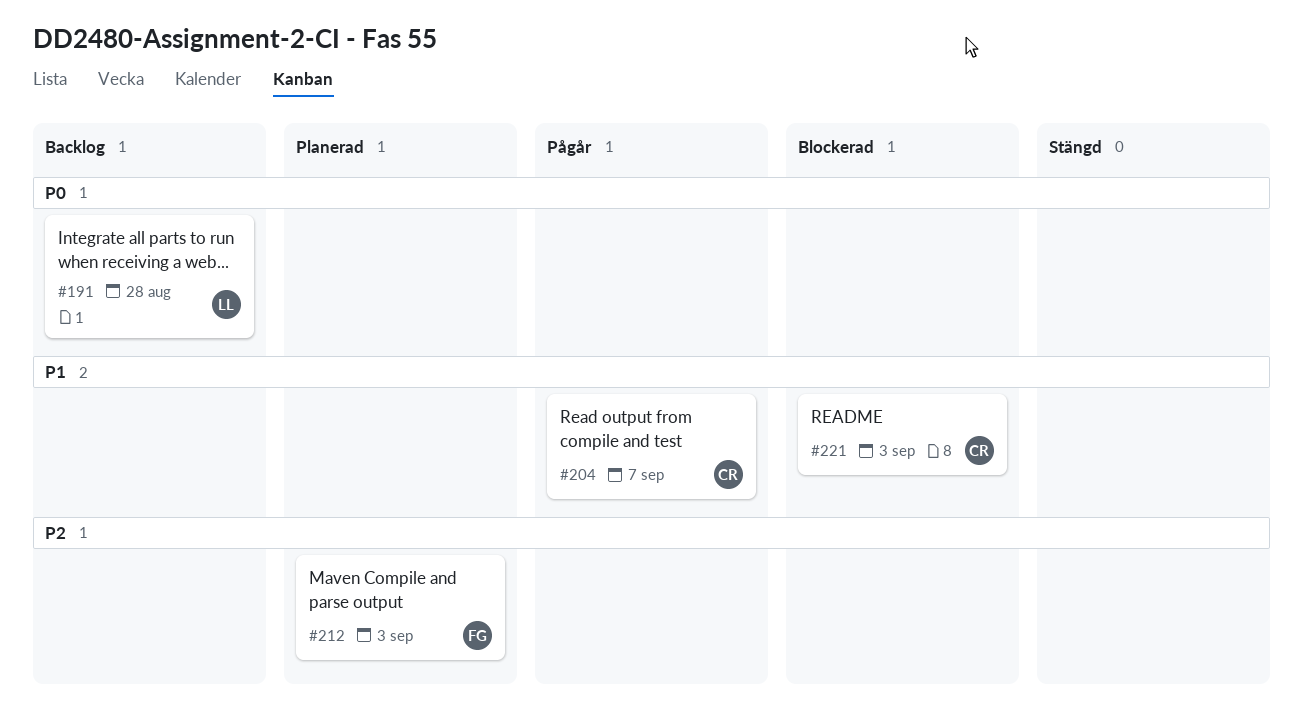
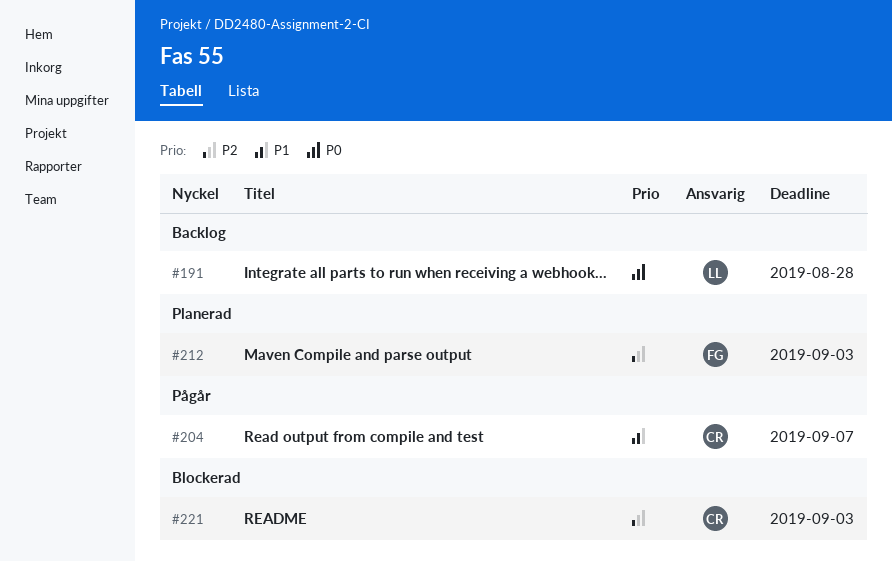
#221, priority: P1 -> P2

